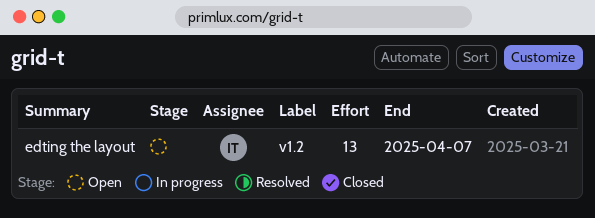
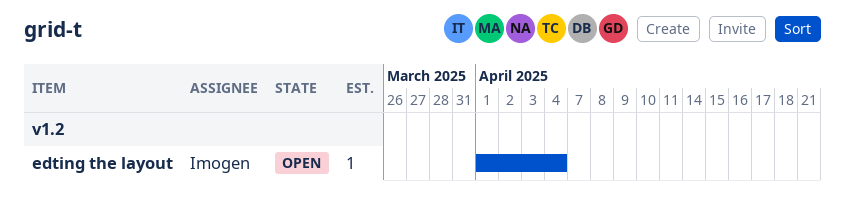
edting the layout, estimate: 13 -> 1
edting the layout, due: Apr 7 -> Apr 4

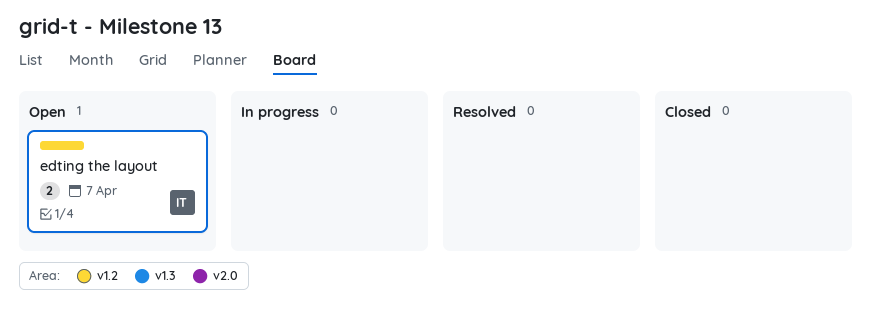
edting the layout, estimate: 1 -> 2
edting the layout, due: Apr 4 -> Apr 7

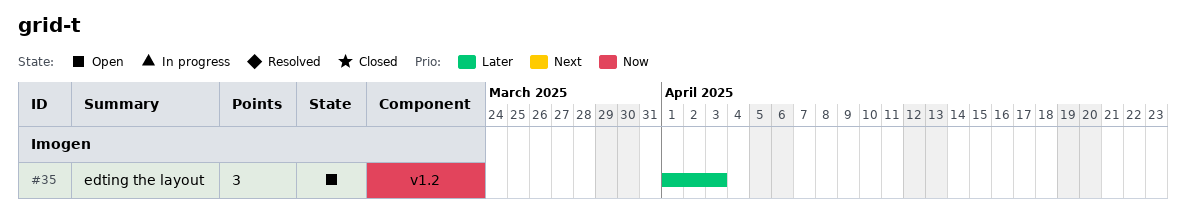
edting the layout, estimate: 2 -> 3
edting the layout, due: Apr 7 -> Apr 3

